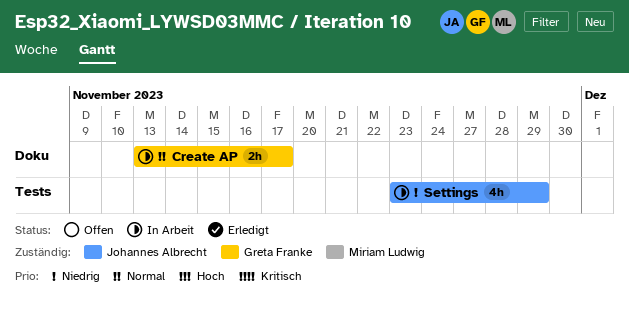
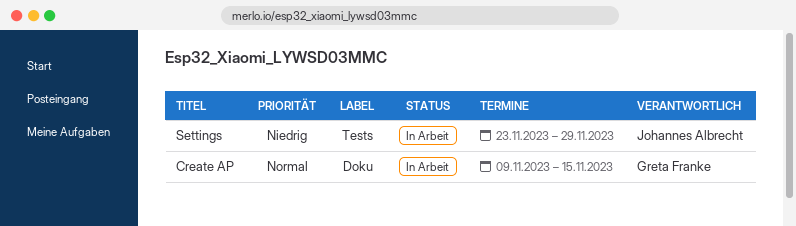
Create AP, start: Nov 13 -> Nov 9
Create AP, due: Nov 17 -> Nov 15

